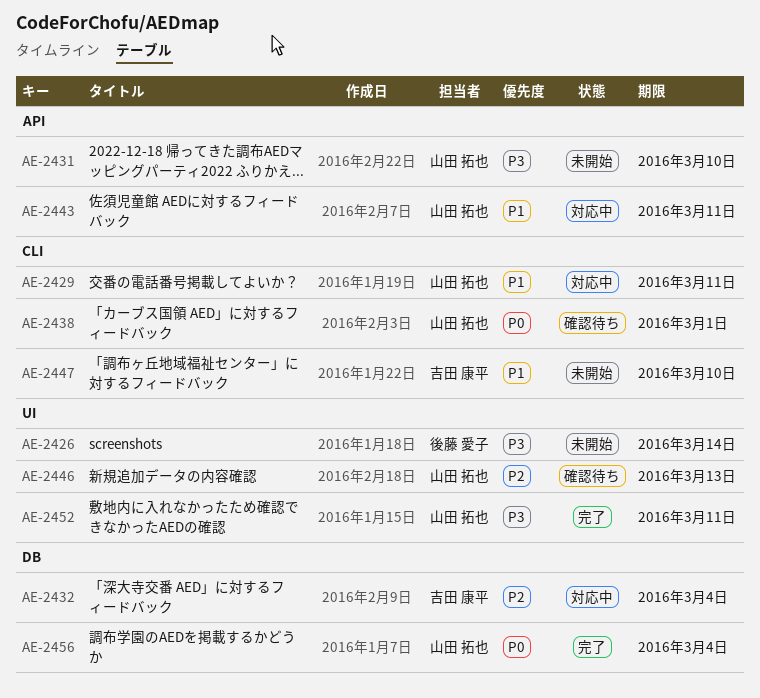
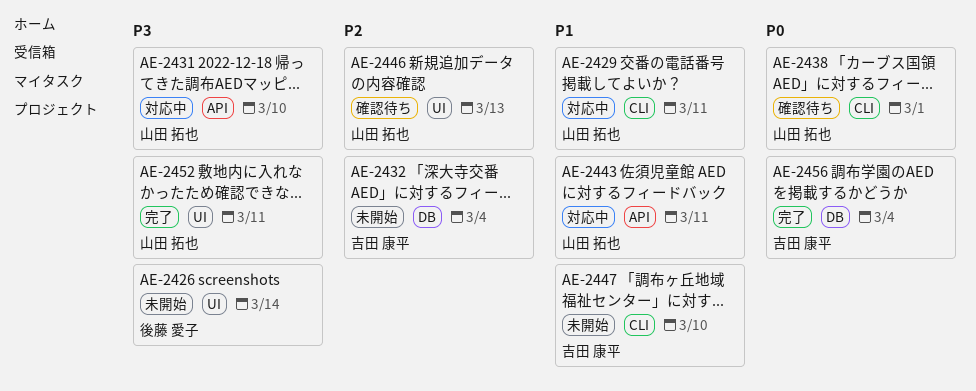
AE-2431, status: 未開始 -> 対応中
AE-2432, status: 対応中 -> 未開始
AE-2456, owner: 山田 拓也 -> 吉田 康平

